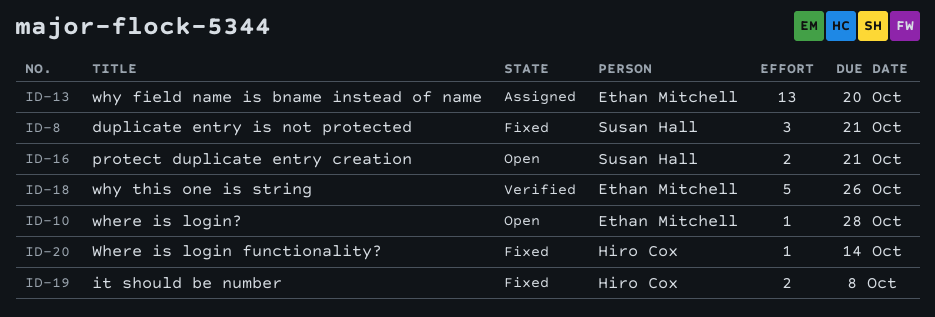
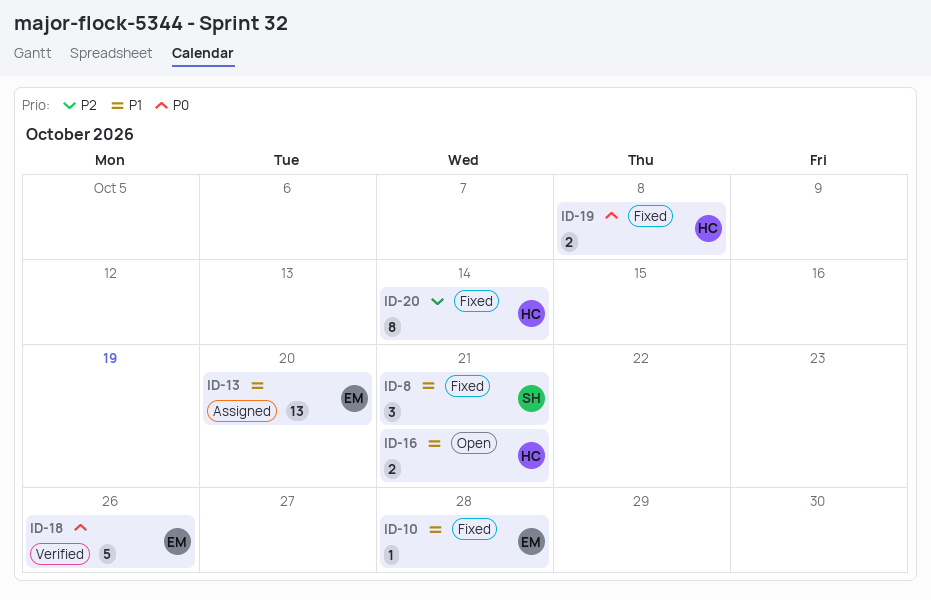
ID-10, status: Open -> Fixed
ID-16, owner: Susan Hall -> Hiro Cox
ID-20, estimate: 1 -> 8

